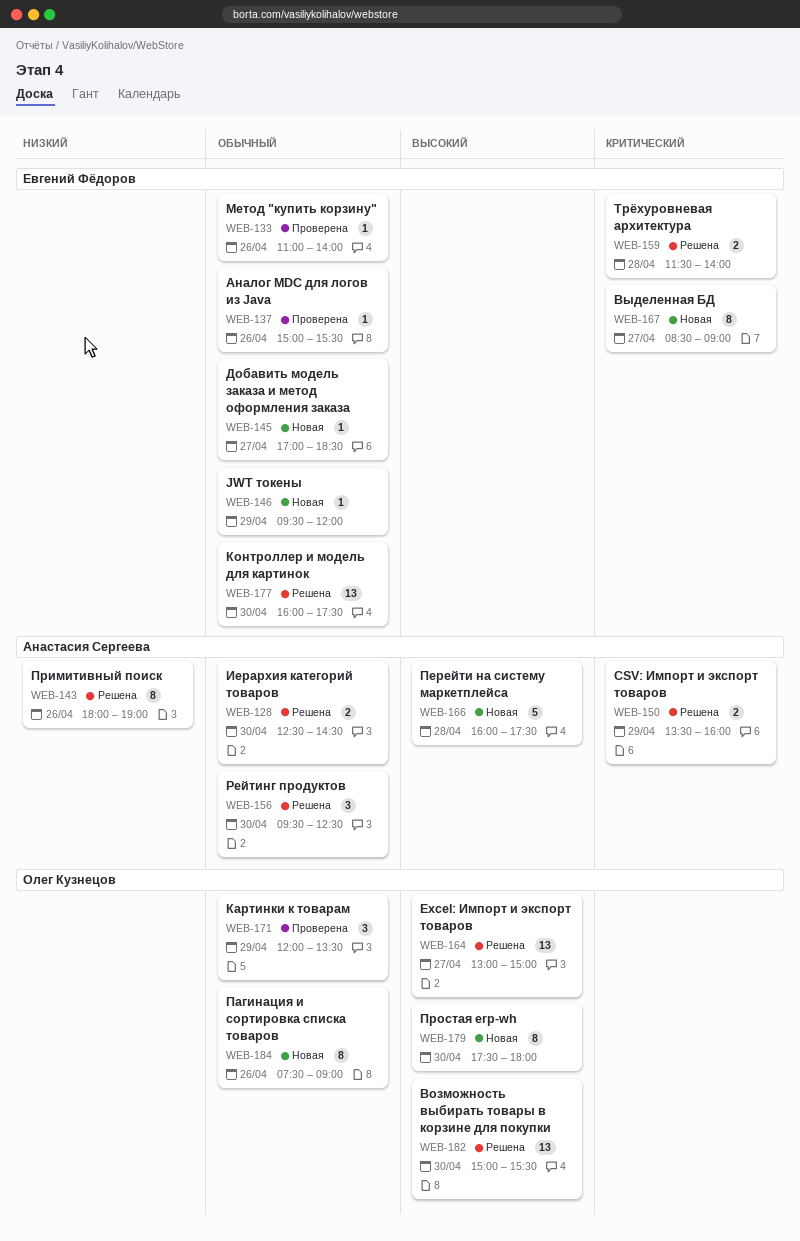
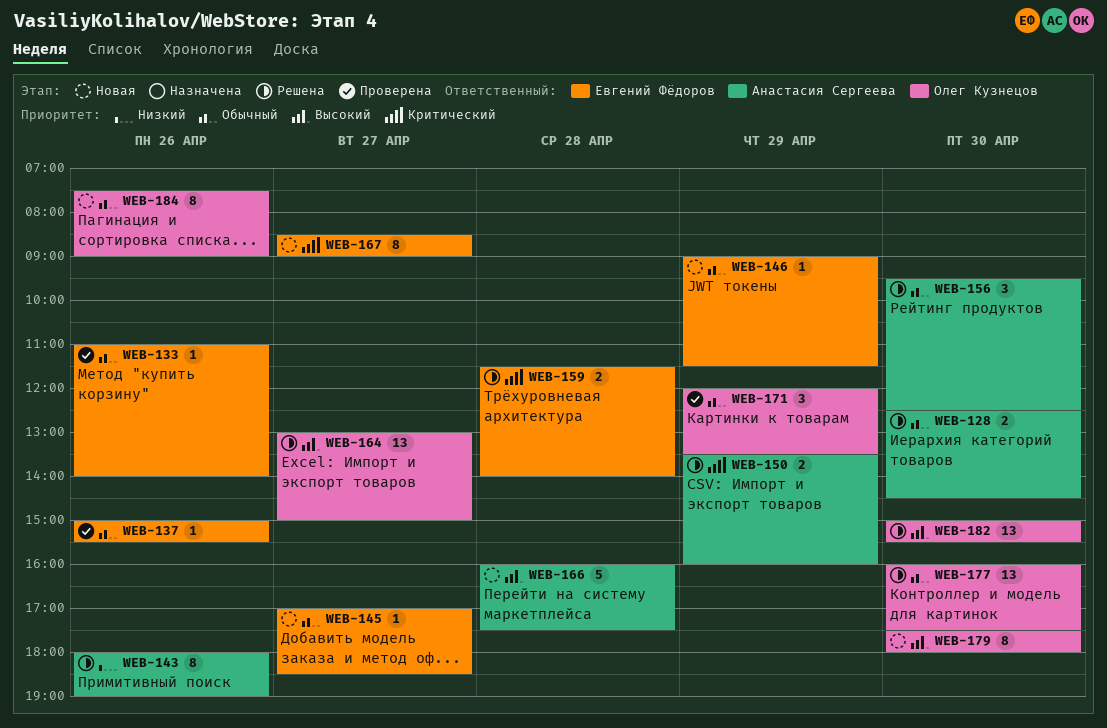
WEB-146, begins: 09:30 -> 09:00
WEB-146, ends: 12:00 -> 11:30
WEB-177, owner: Евгений Фёдоров -> Олег Кузнецов

